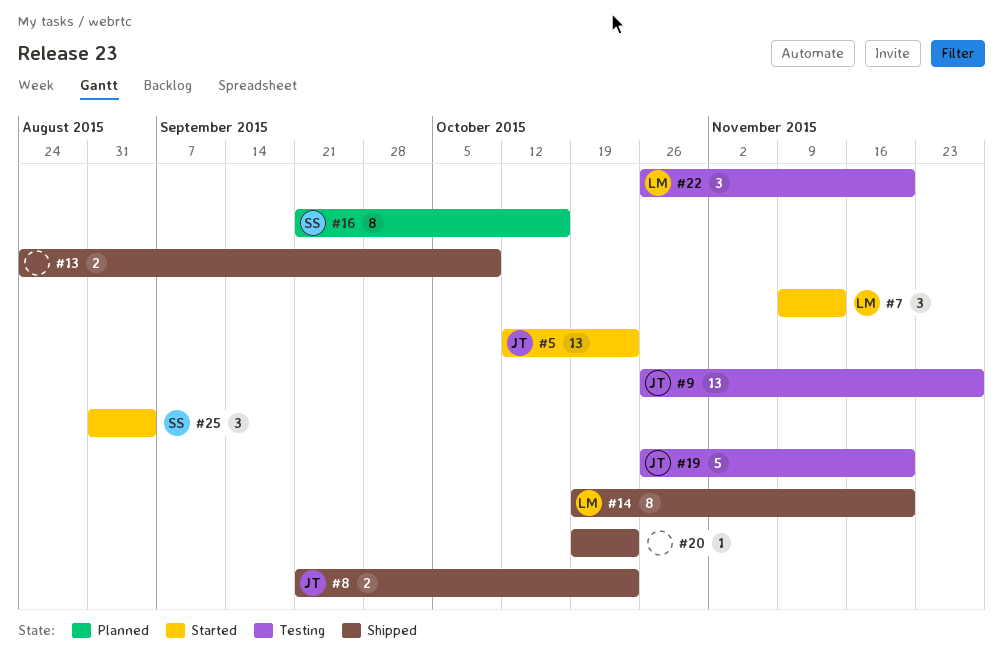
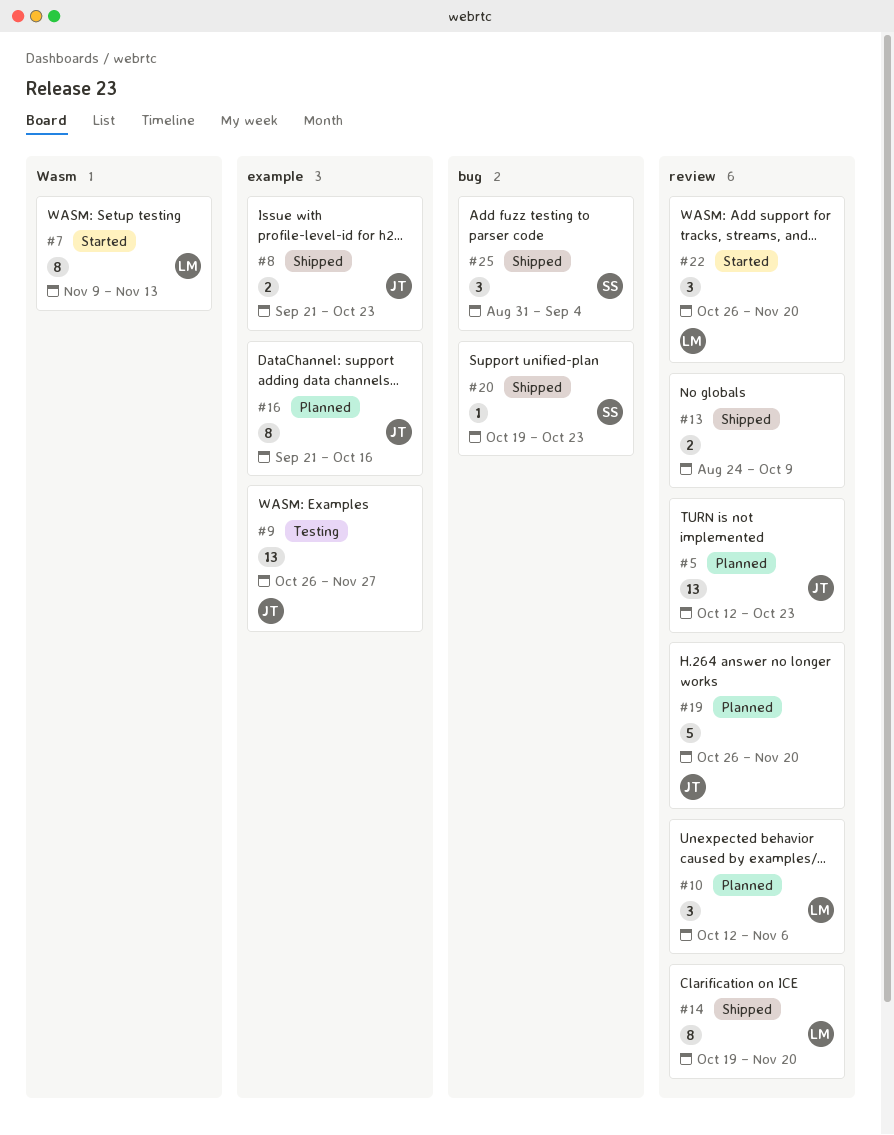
#5, status: Started -> Planned
#7, estimate: 3 -> 8
#10: none -> present
#16, owner: SS -> JT
#19, status: Testing -> Planned
#20, owner: none -> SS
#22, status: Testing -> Started
#25, status: Started -> Shipped

